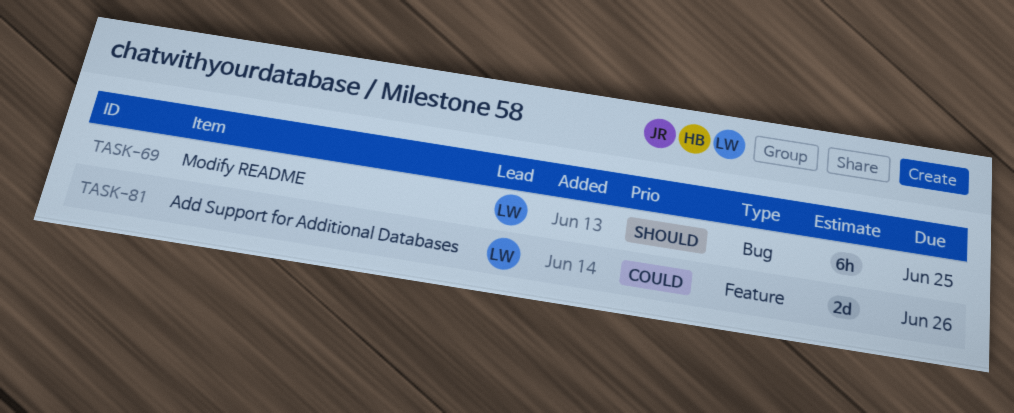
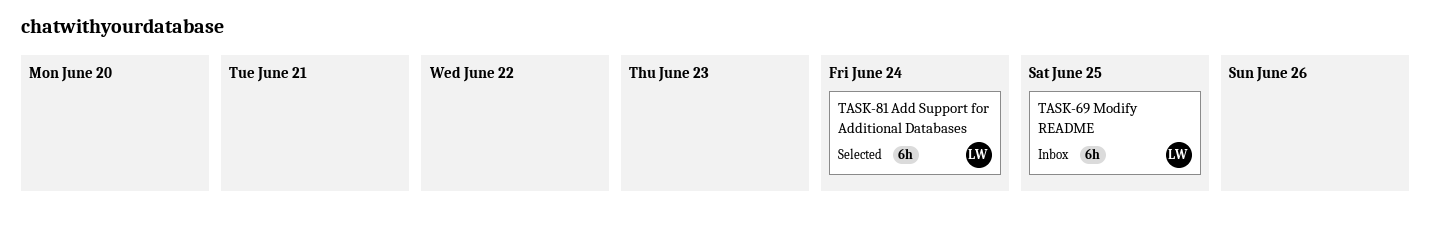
TASK-81, estimate: 2d -> 6h
TASK-81, due: Jun 26 -> Jun 24

